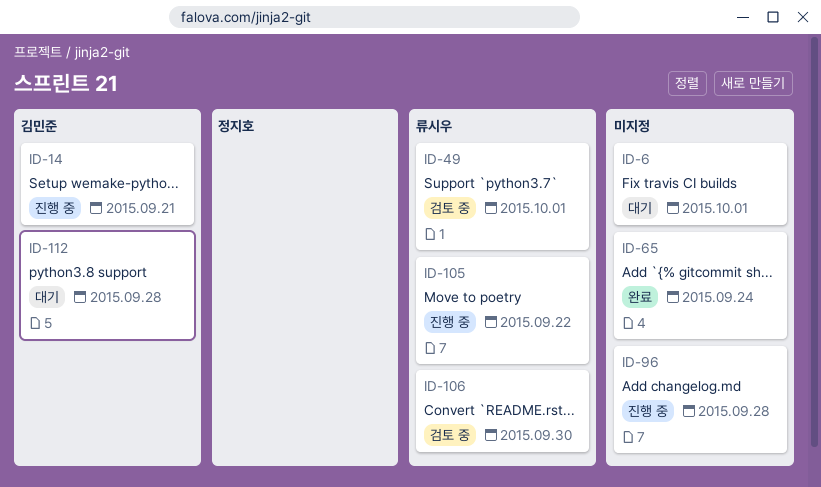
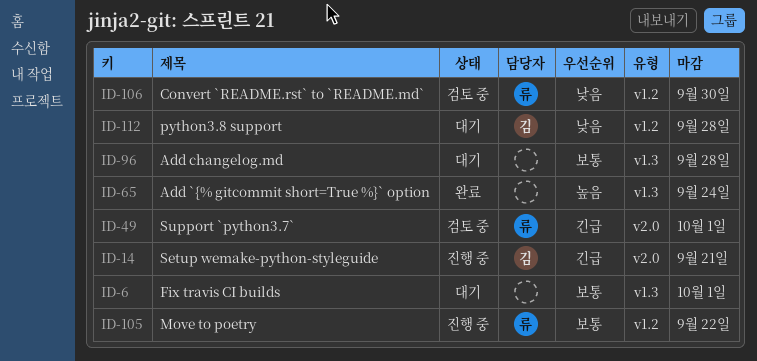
ID-96, status: 진행 중 -> 대기

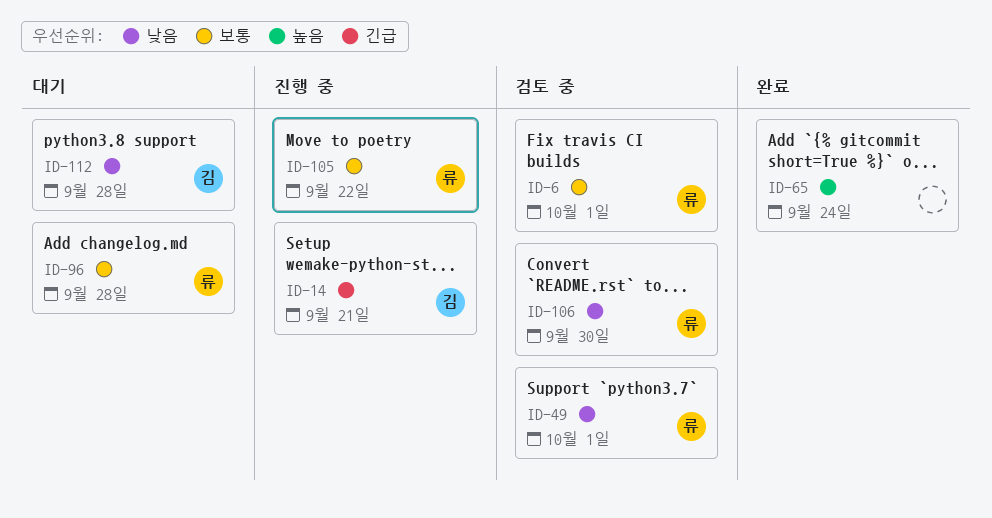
ID-6, status: 대기 -> 검토 중
ID-6, owner: none -> 류
ID-49, priority: 긴급 -> 낮음
ID-96, owner: none -> 류

